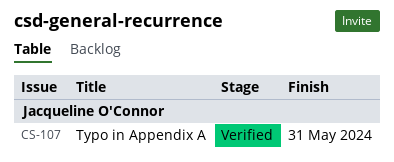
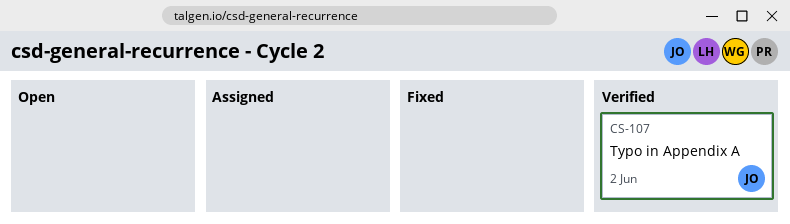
CS-107, due: May 31 -> Jun 2

